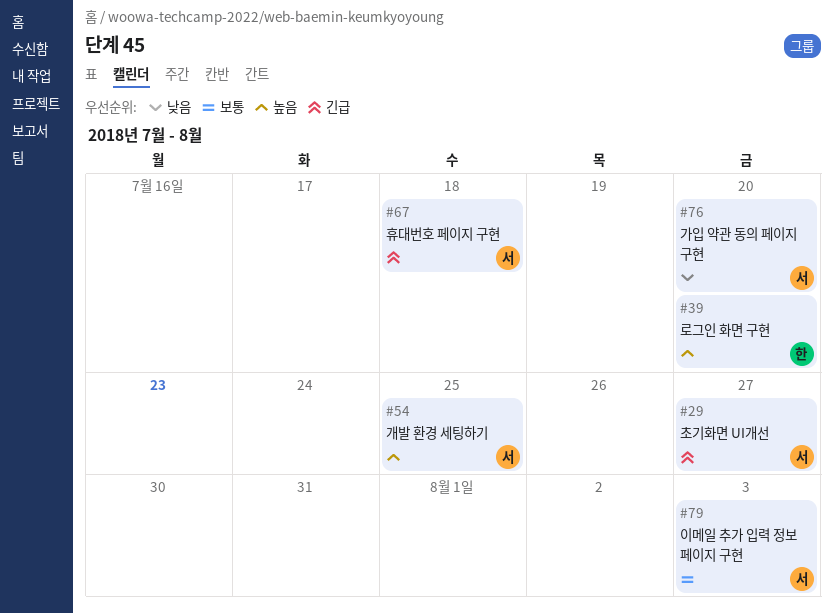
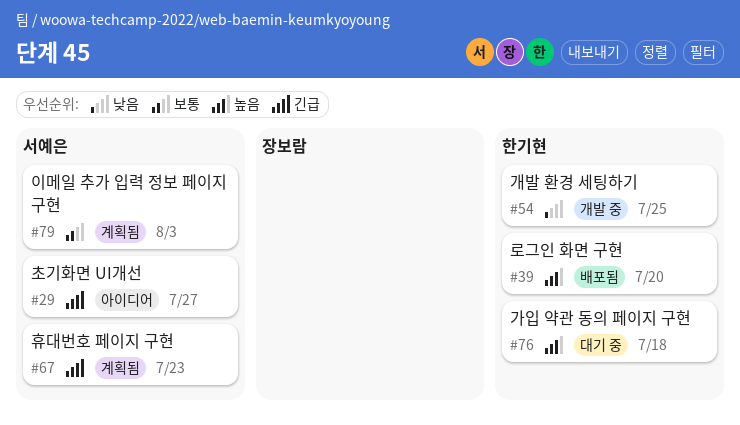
#54, owner: 서예은 -> 한기현
#54, priority: 높음 -> 낮음
#67, due: Jul 18 -> Jul 23
#76, owner: 서예은 -> 한기현
#76, priority: 낮음 -> 높음
#76, due: Jul 20 -> Jul 18

